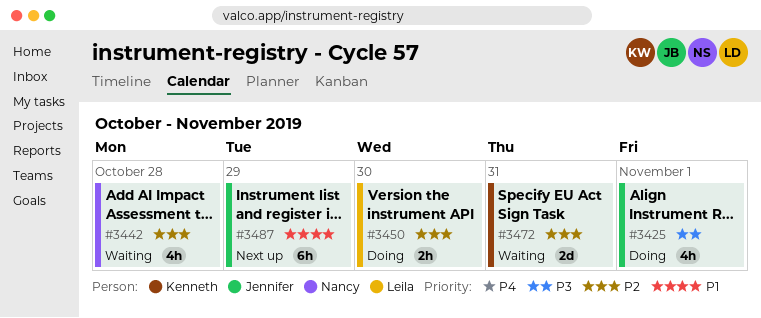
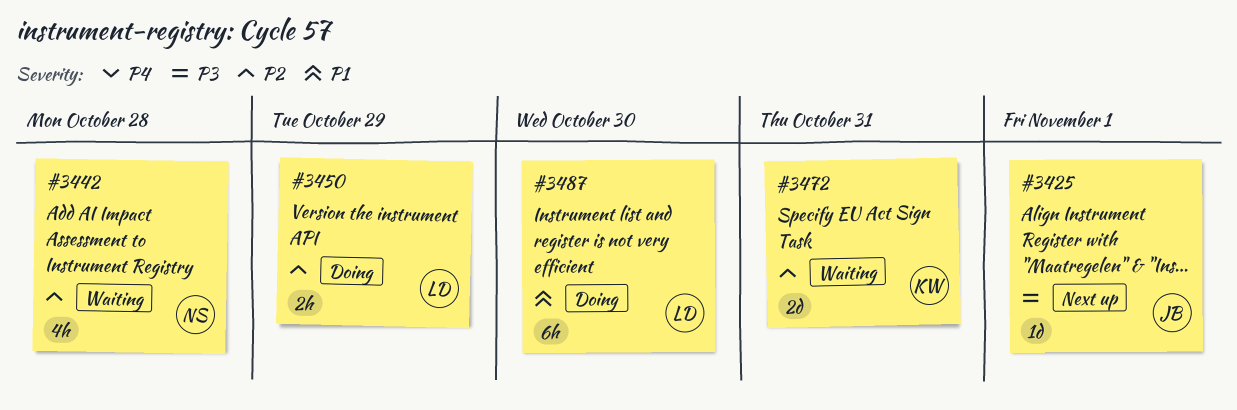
#3425, status: Doing -> Next up
#3425, estimate: 4h -> 1d
#3450, due: Oct 30 -> Oct 29
#3487, status: Next up -> Doing
#3487, owner: Jennifer -> Leila
#3487, due: Oct 29 -> Oct 30

